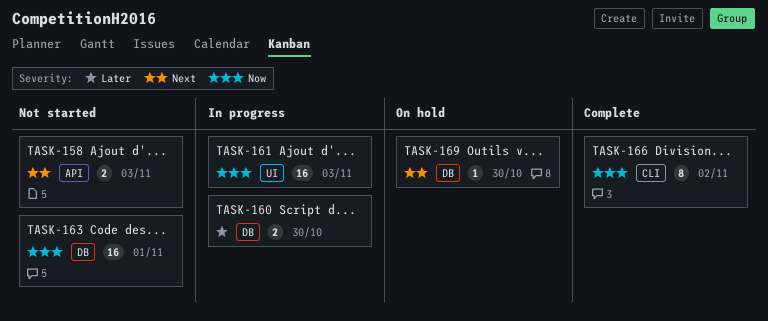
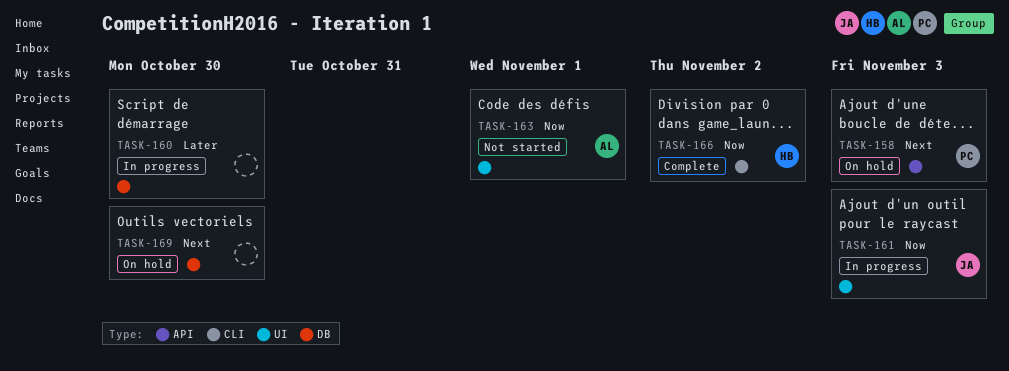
TASK-158, status: Not started -> On hold
TASK-163, label: DB -> UI

